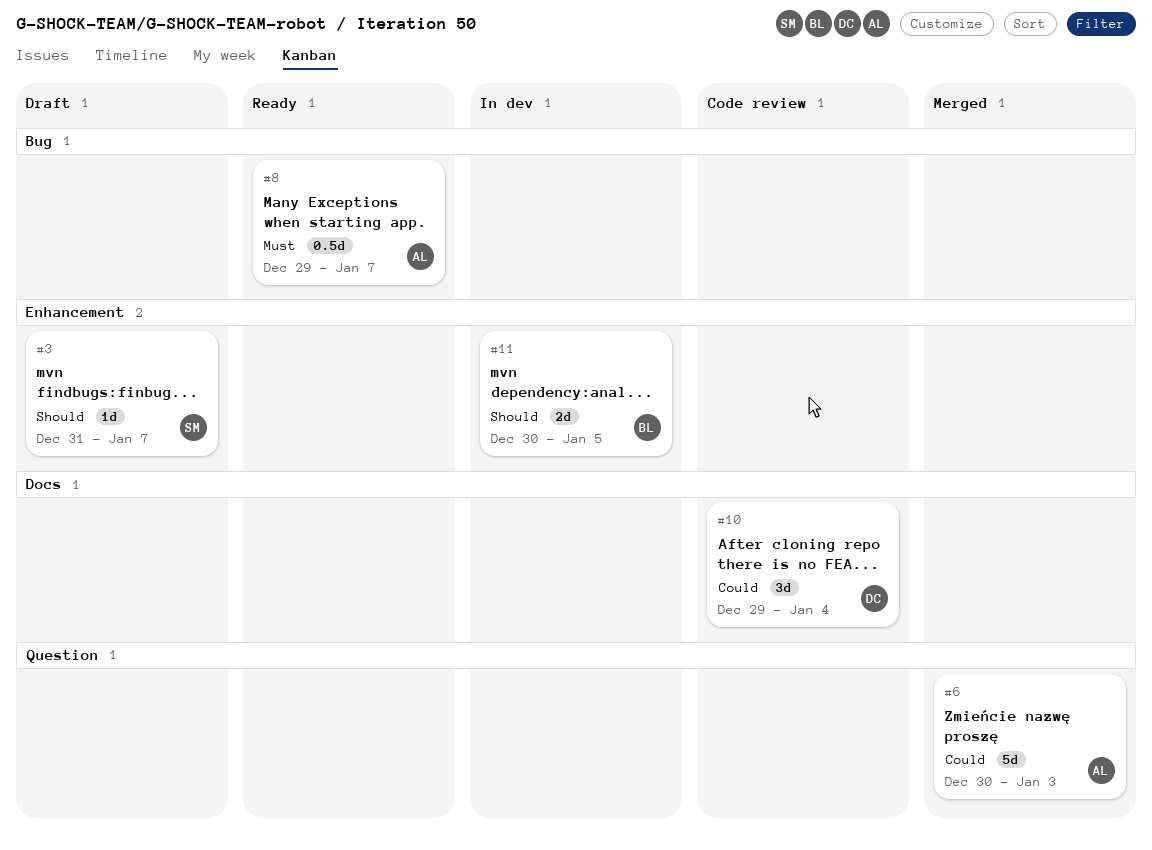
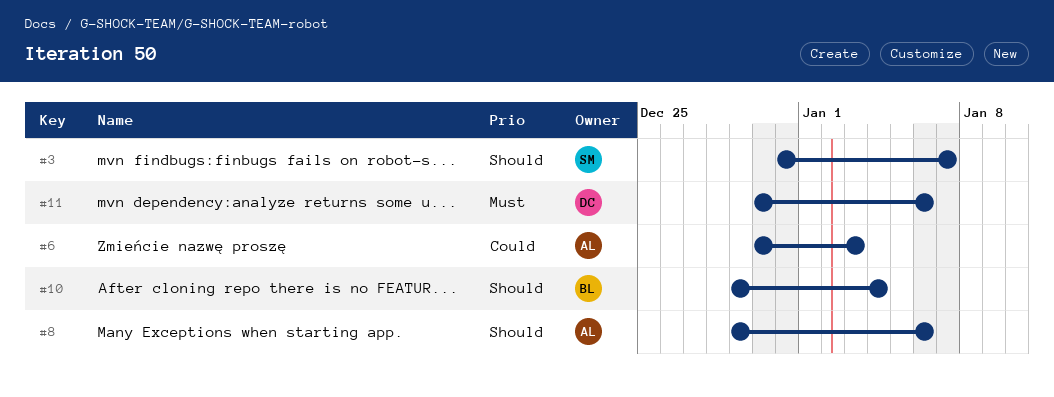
#8, priority: Must -> Should
#8, due: Jan 7 -> Jan 6
#10, owner: DC -> BL
#10, priority: Could -> Should
#11, owner: BL -> DC
#11, priority: Should -> Must
#11, due: Jan 5 -> Jan 6

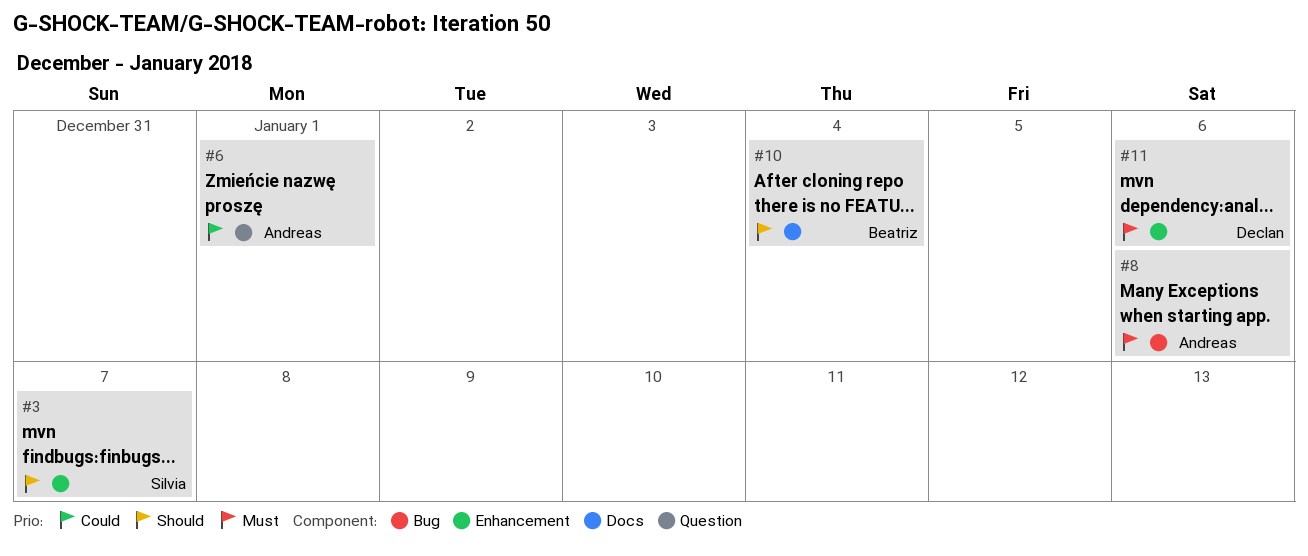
#6, due: Jan 3 -> Jan 1
#8, priority: Should -> Must

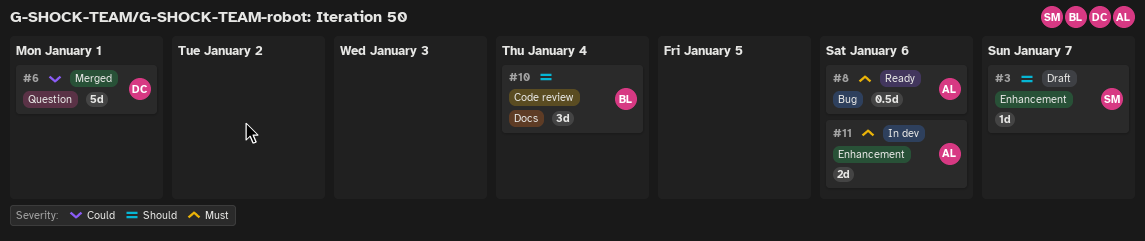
#6, owner: Andreas -> Declan
#11, owner: Declan -> Andreas

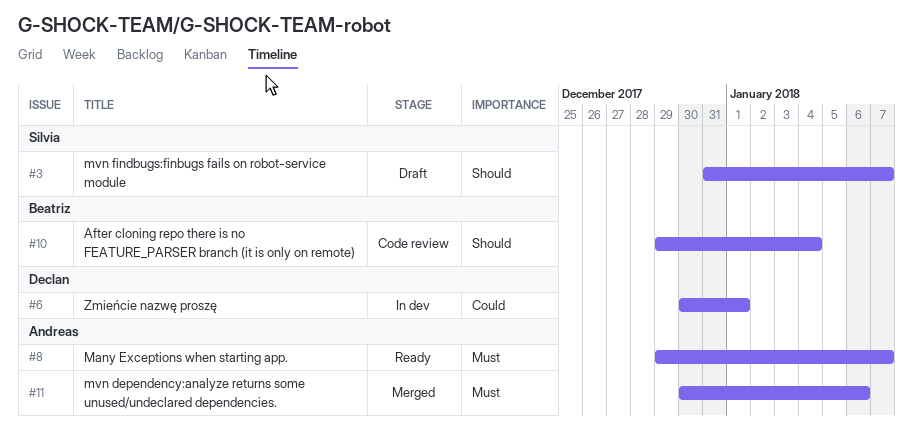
#6, status: Merged -> In dev
#8, due: Jan 6 -> Jan 7
#11, status: In dev -> Merged

